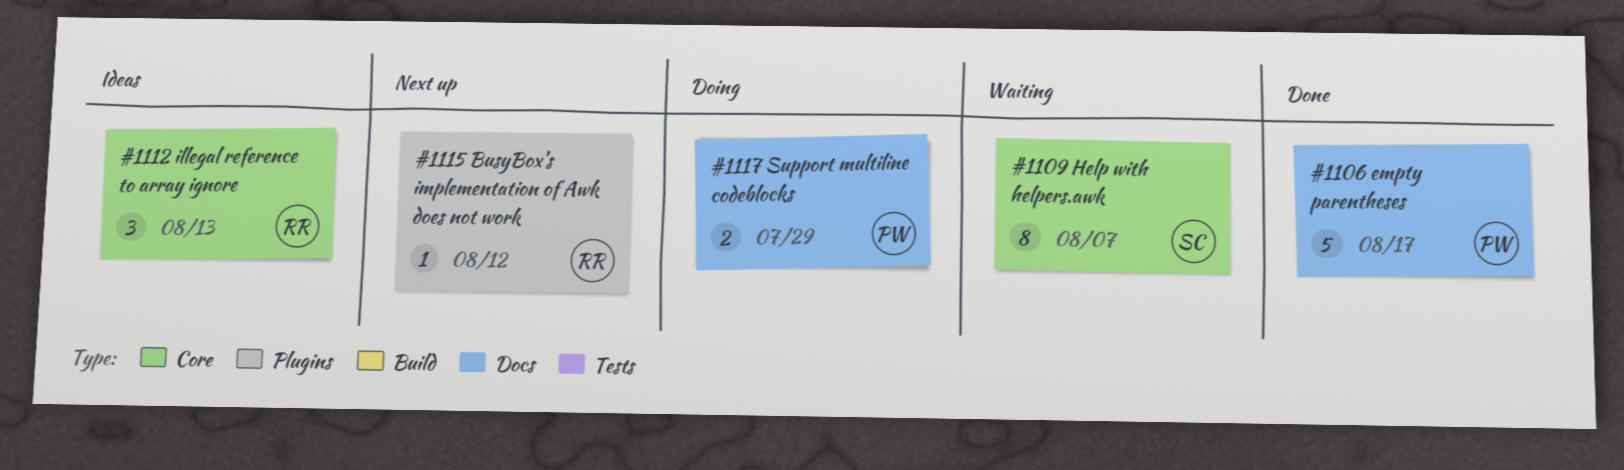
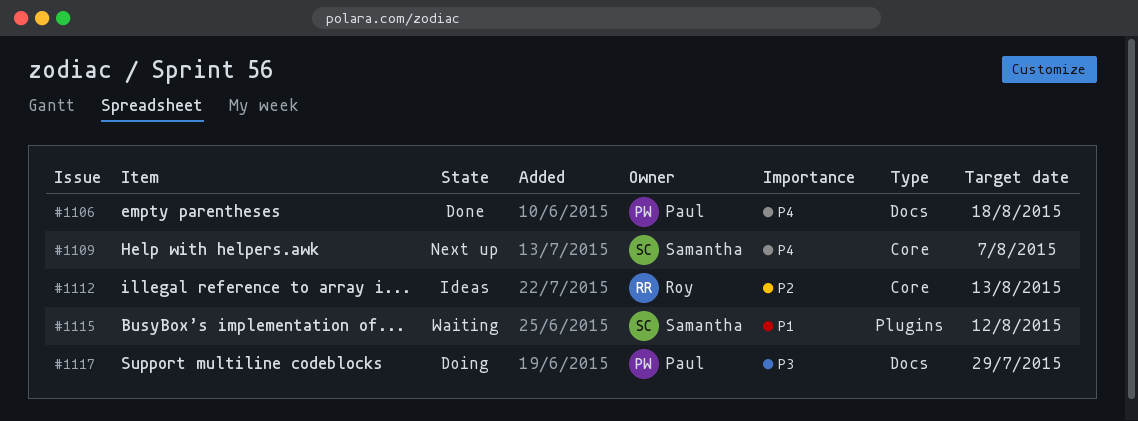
#1106, due: Aug 17 -> Aug 18
#1109, status: Waiting -> Next up
#1115, status: Next up -> Waiting
#1115, owner: Roy -> Samantha

